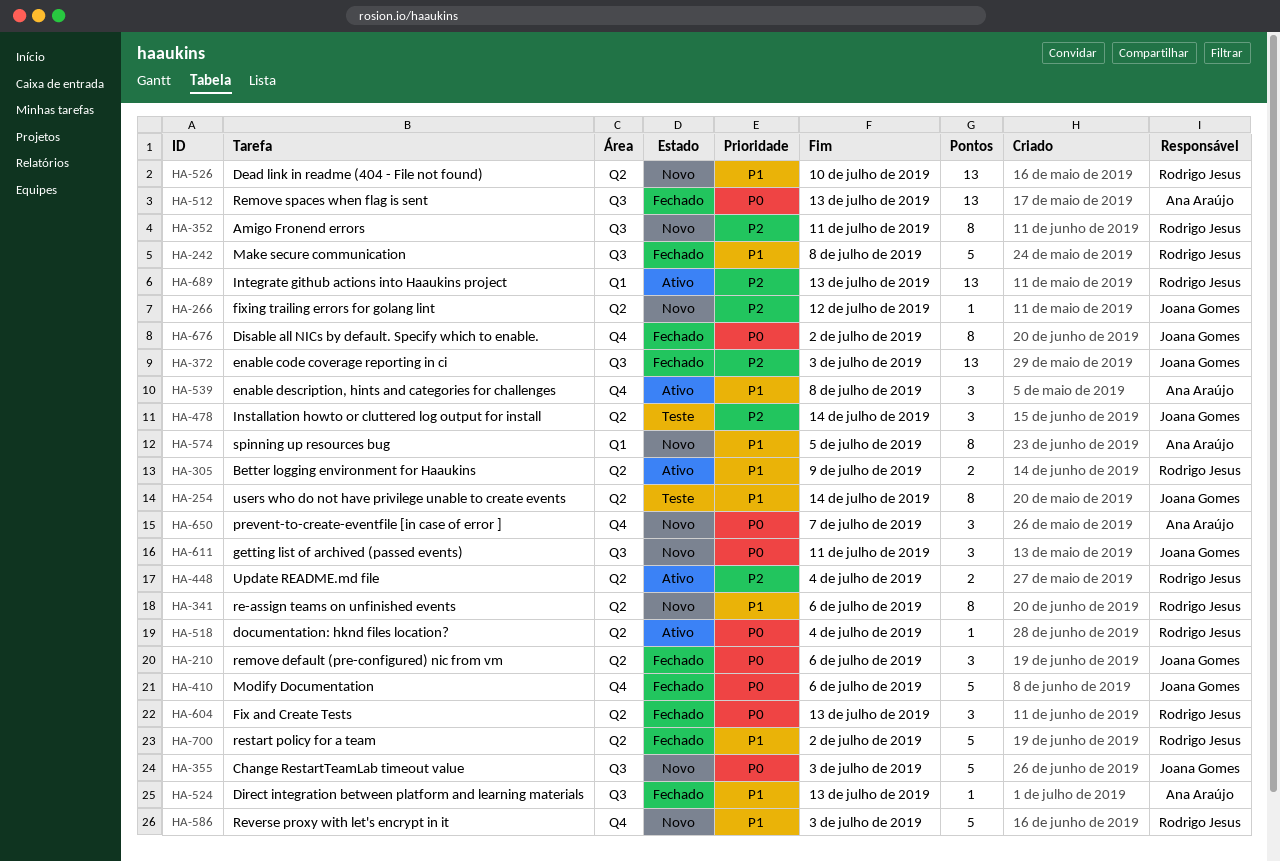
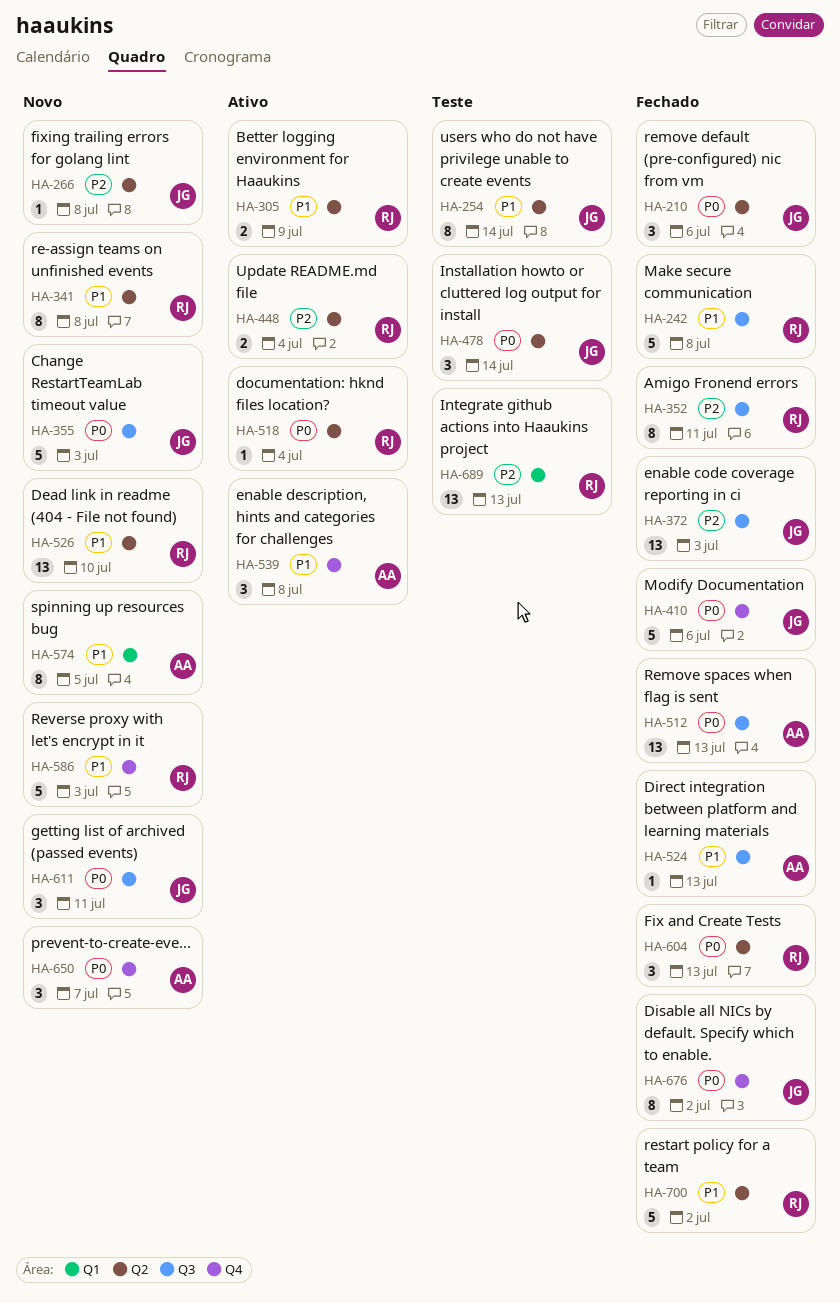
HA-266, due: Jul 12 -> Jul 8
HA-341, due: Jul 6 -> Jul 8
HA-352, status: Novo -> Fechado
HA-478, priority: P2 -> P0
HA-689, status: Ativo -> Teste

